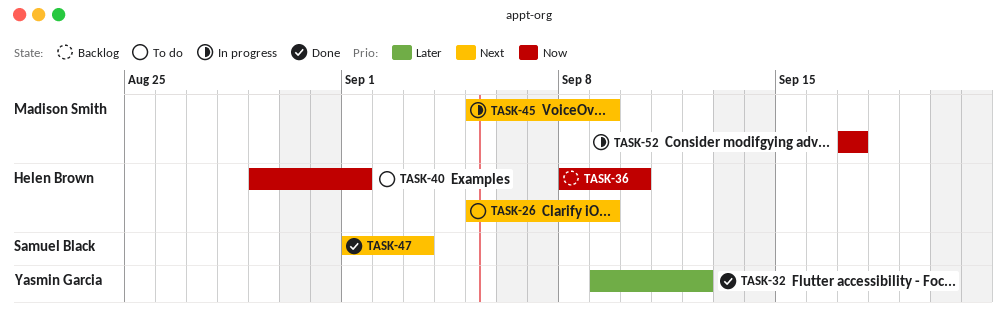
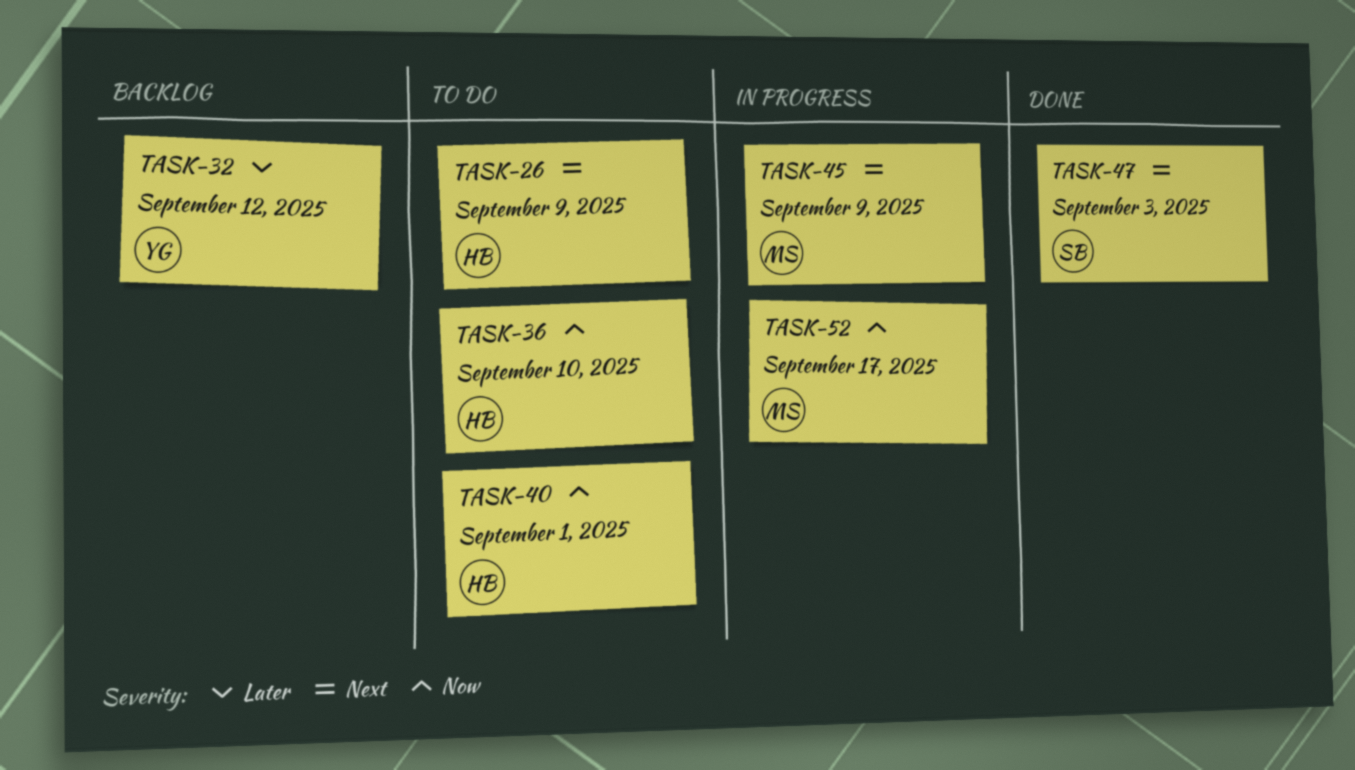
TASK-32, status: Done -> Backlog
TASK-36, status: Backlog -> To do

